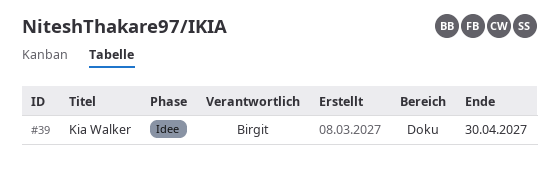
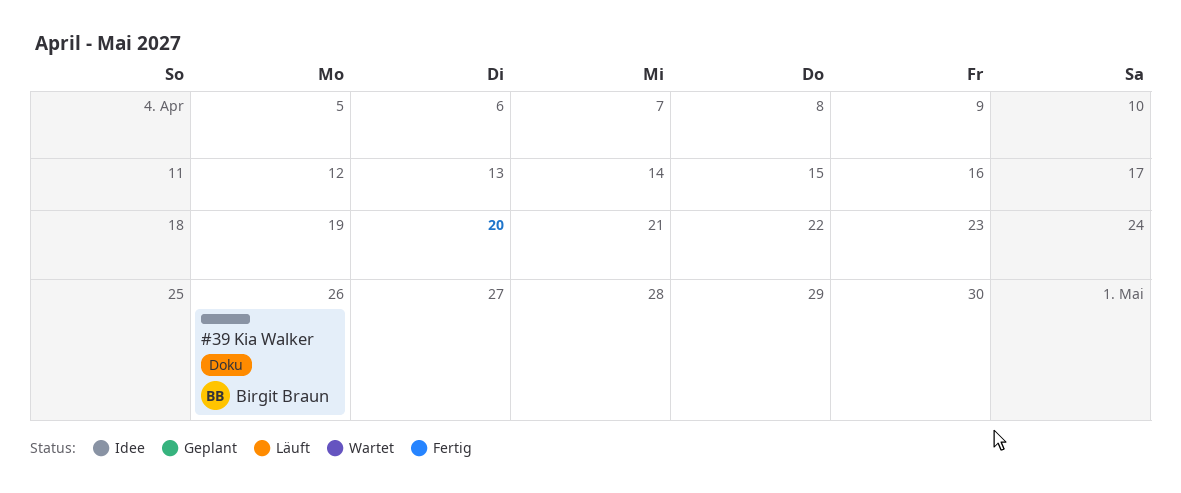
#39, due: Apr 30 -> Apr 26

